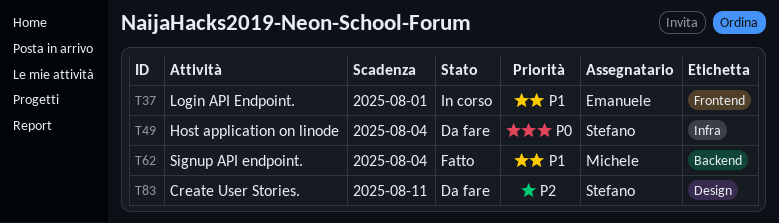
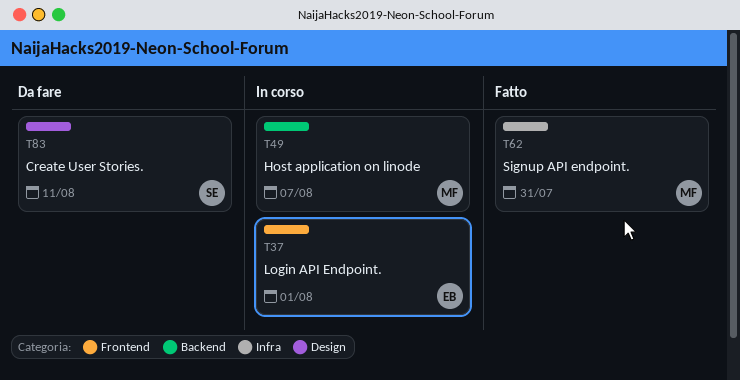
T49, status: Da fare -> In corso
T49, owner: Stefano -> Michele
T49, label: Infra -> Backend
T49, due: Aug 4 -> Aug 7
T62, label: Backend -> Infra
T62, due: Aug 4 -> Jul 31

